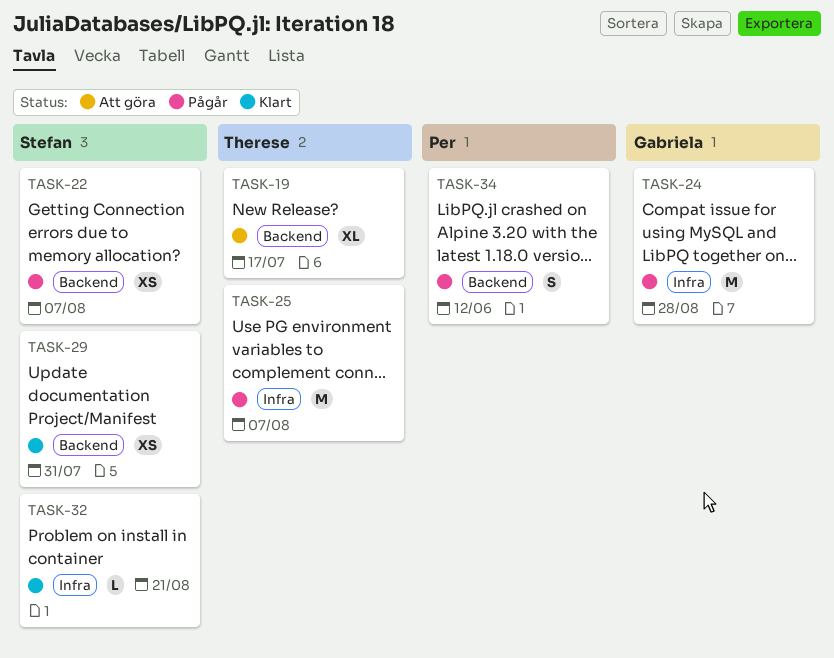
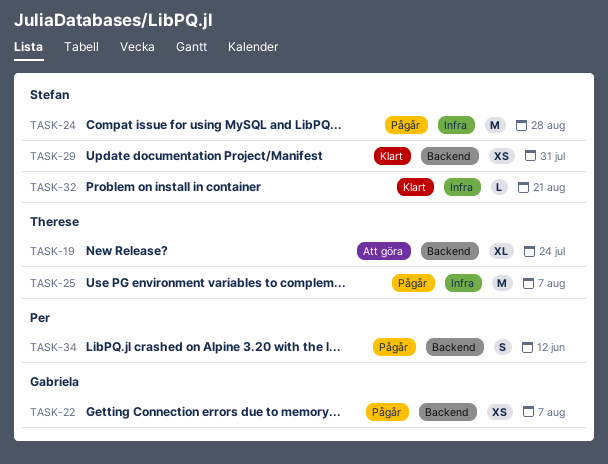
TASK-19, due: Jul 17 -> Jul 24
TASK-22, owner: Stefan -> Gabriela
TASK-24, owner: Gabriela -> Stefan

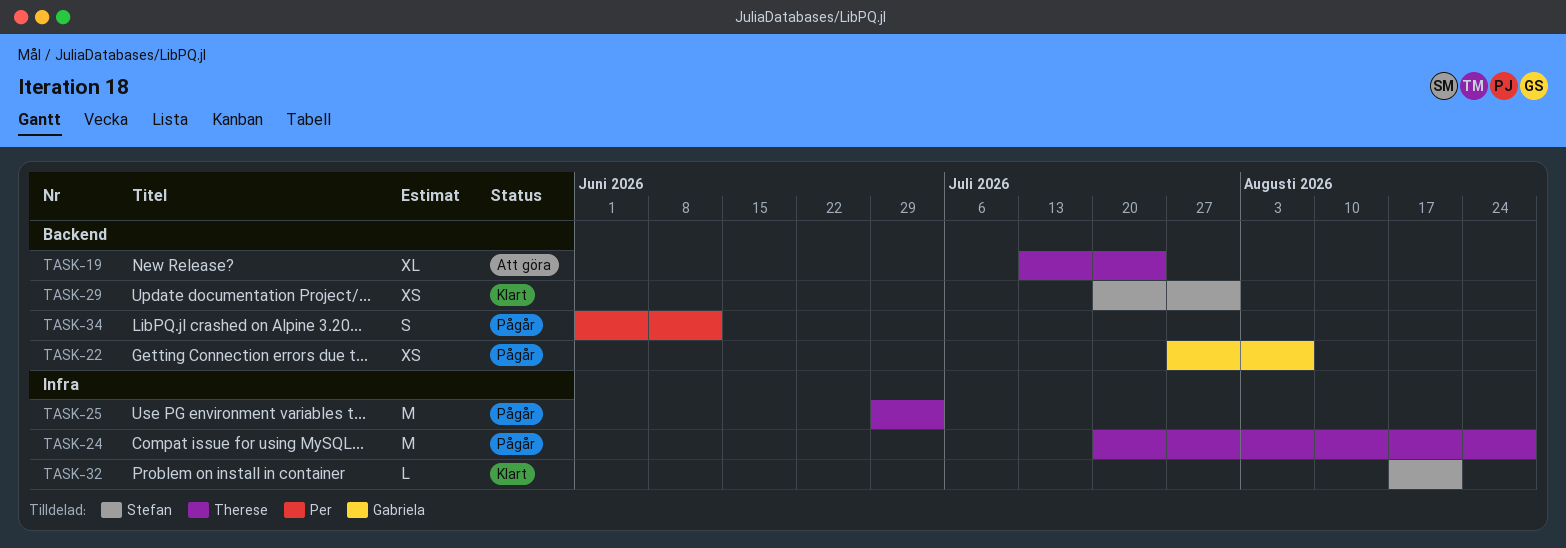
TASK-24, owner: Stefan -> Therese
TASK-25, due: Aug 7 -> Jul 3

